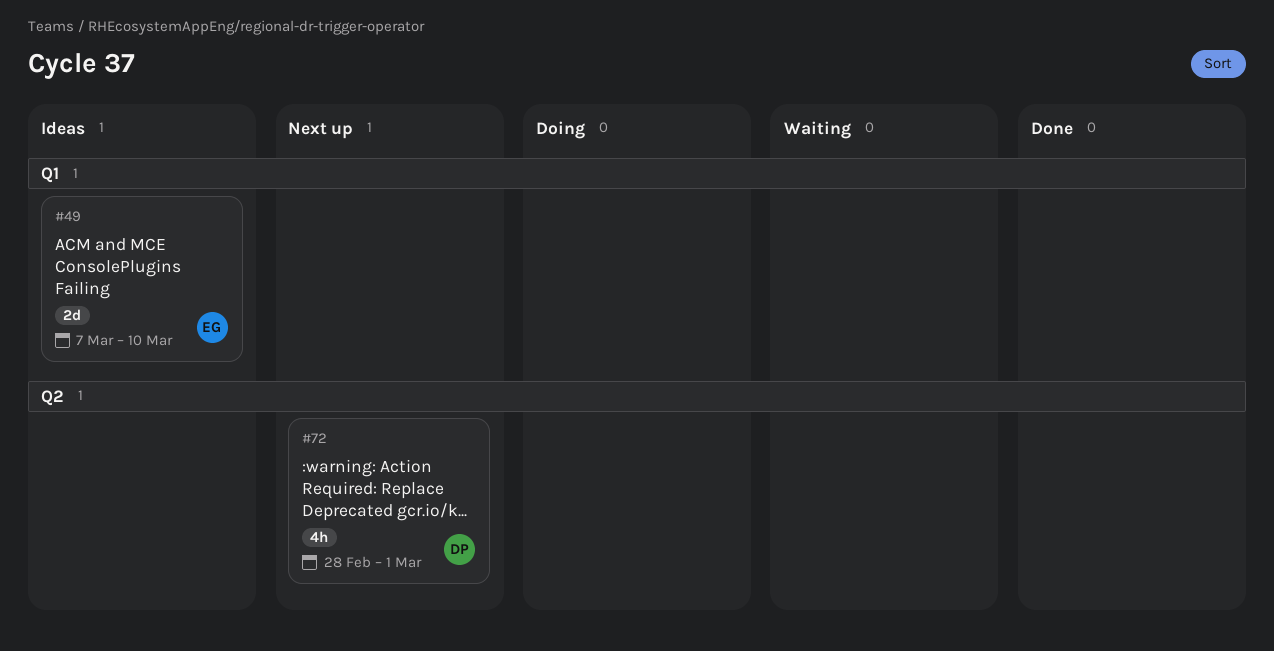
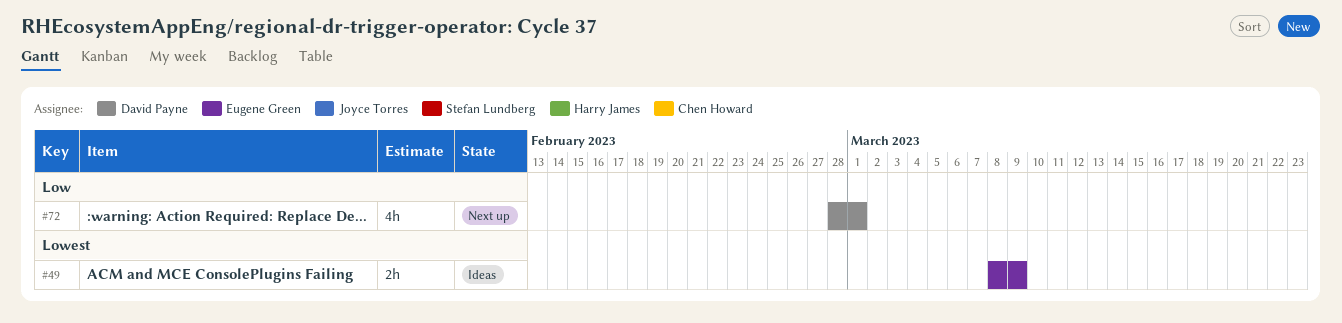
#49, estimate: 2d -> 2h
#49, start: Mar 7 -> Mar 8
#49, due: Mar 10 -> Mar 9

